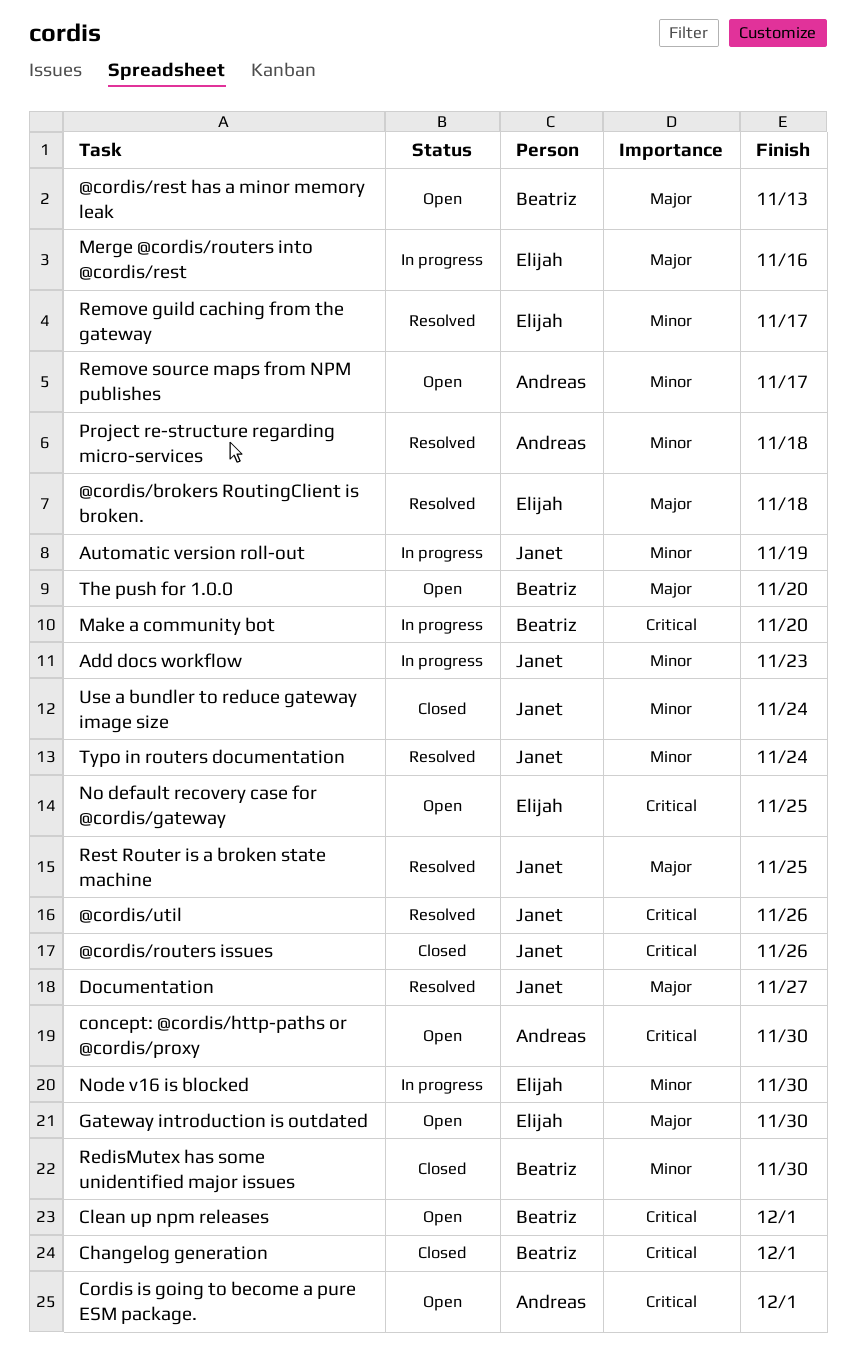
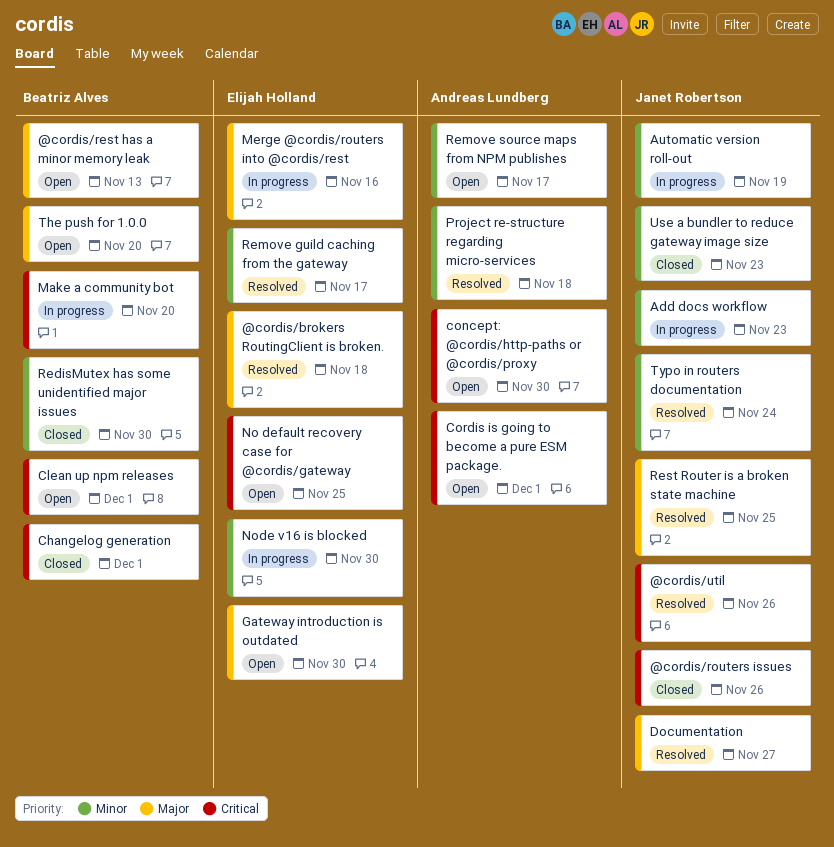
Use a bundler to reduce gateway image size, due: Nov 24 -> Nov 23

